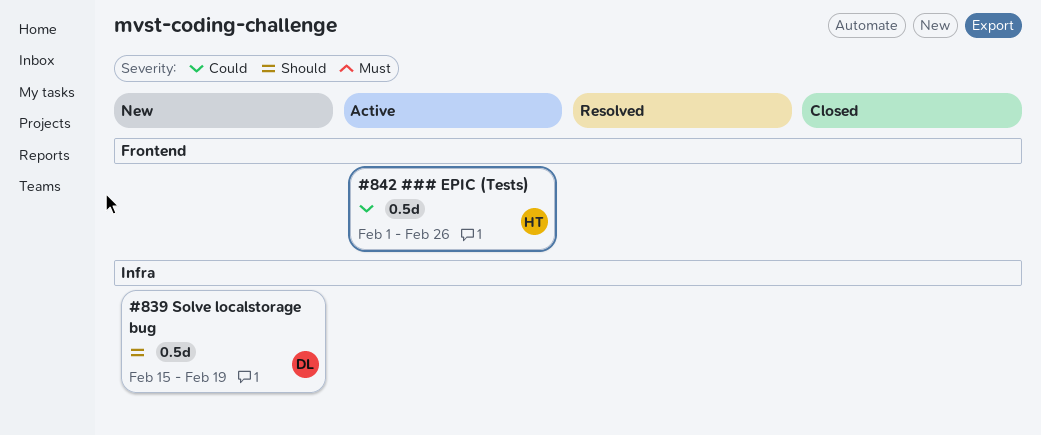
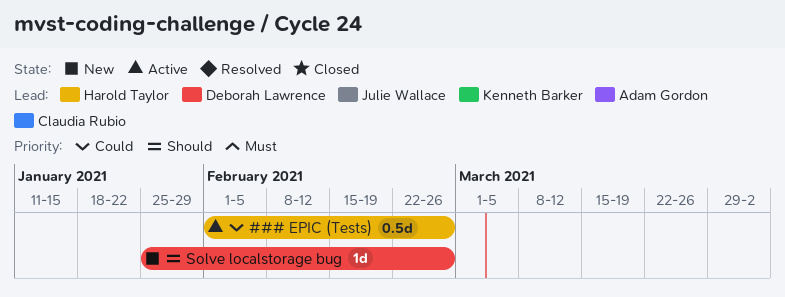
Solve localstorage bug, estimate: 0.5d -> 1d
Solve localstorage bug, start: Feb 15 -> Jan 25
Solve localstorage bug, due: Feb 19 -> Feb 26

